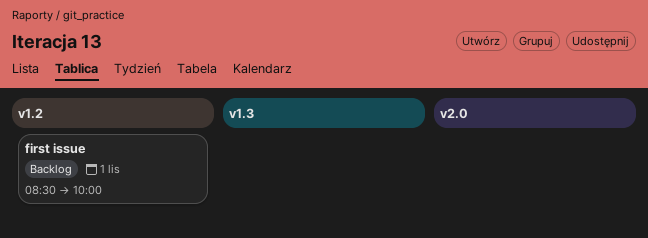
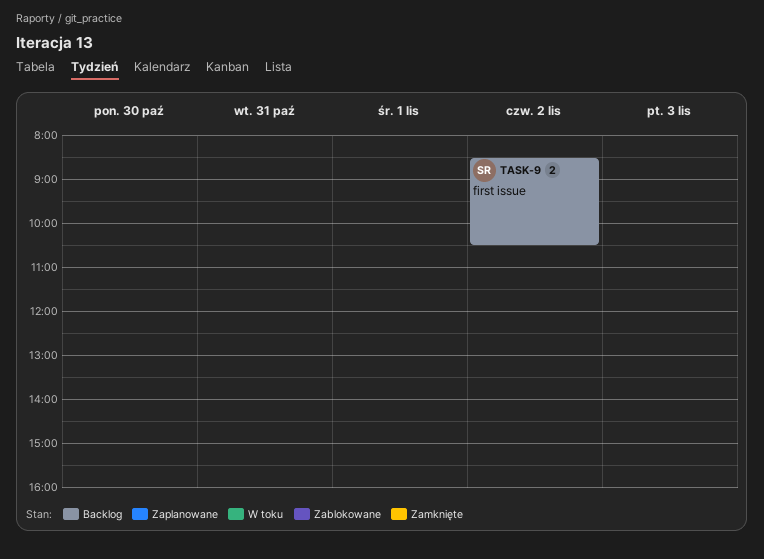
first issue, day: Nov 1 -> Nov 2
first issue, ends: 10:00 -> 10:30

